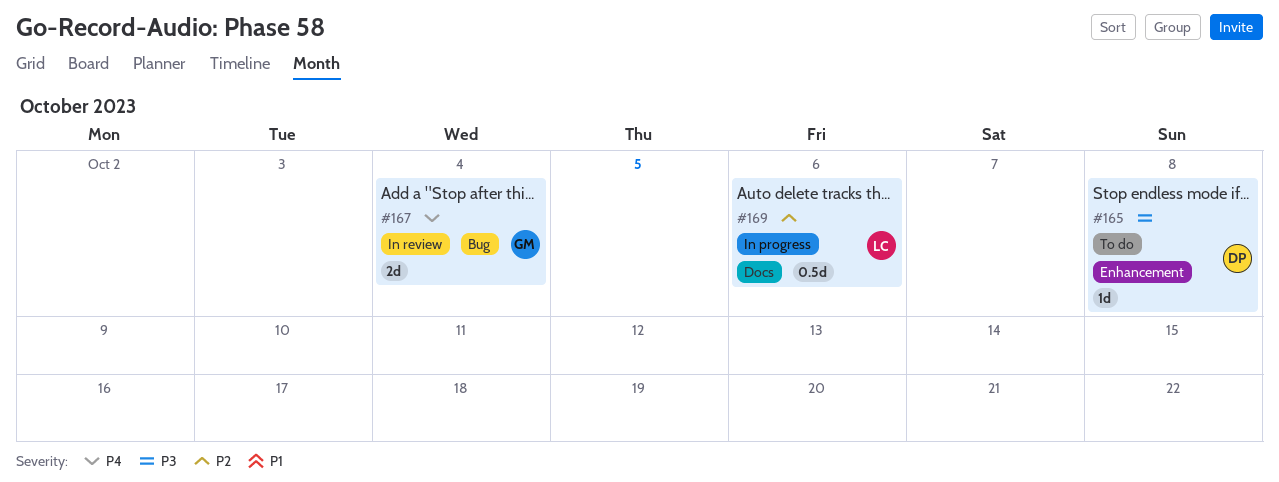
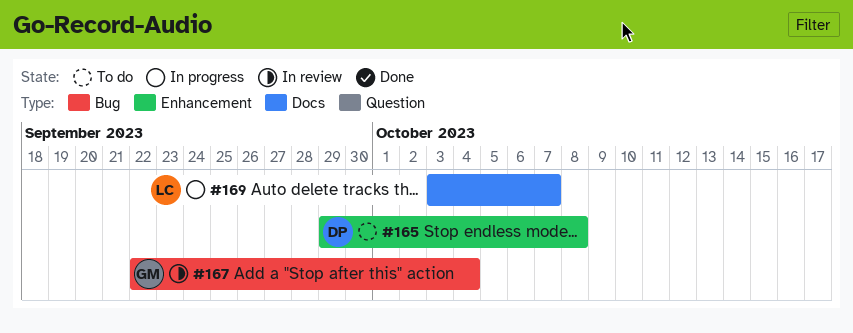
#169, due: Oct 6 -> Oct 7

